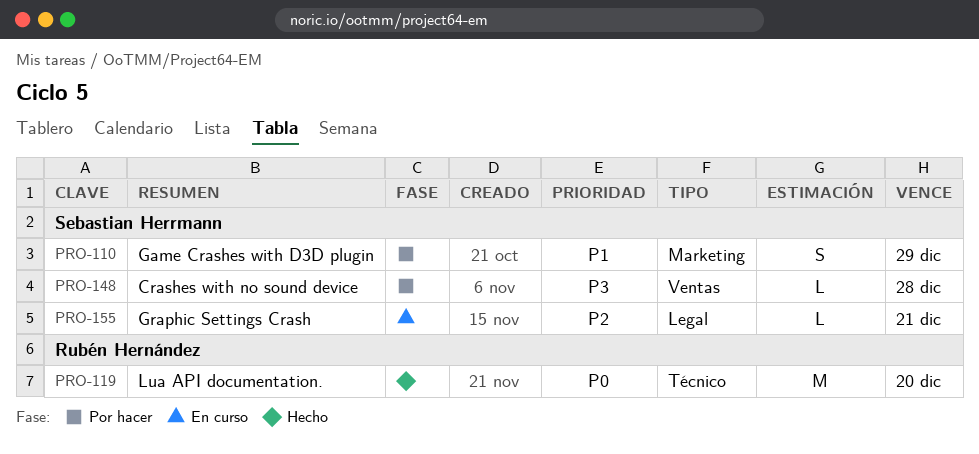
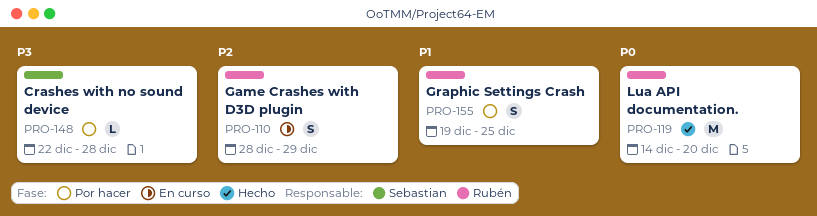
PRO-110, status: Por hacer -> En curso
PRO-110, owner: Sebastian Herrmann -> Rubén Hernández
PRO-110, priority: P1 -> P2
PRO-155, status: En curso -> Por hacer
PRO-155, owner: Sebastian Herrmann -> Rubén Hernández
PRO-155, priority: P2 -> P1
PRO-155, estimate: L -> S
PRO-155, due: Dec 21 -> Dec 25

